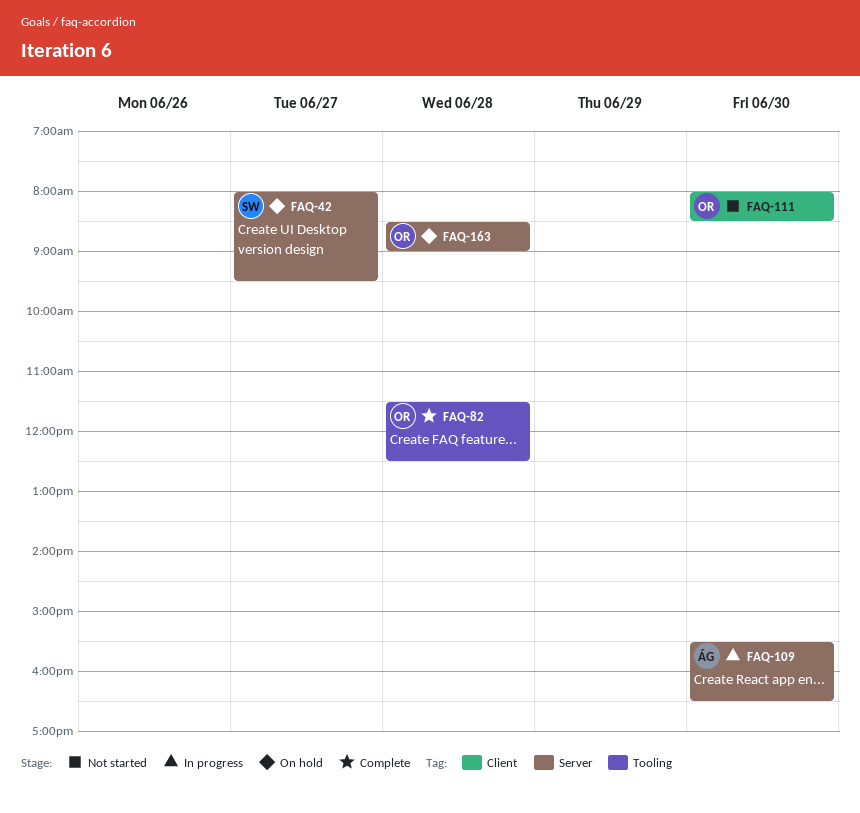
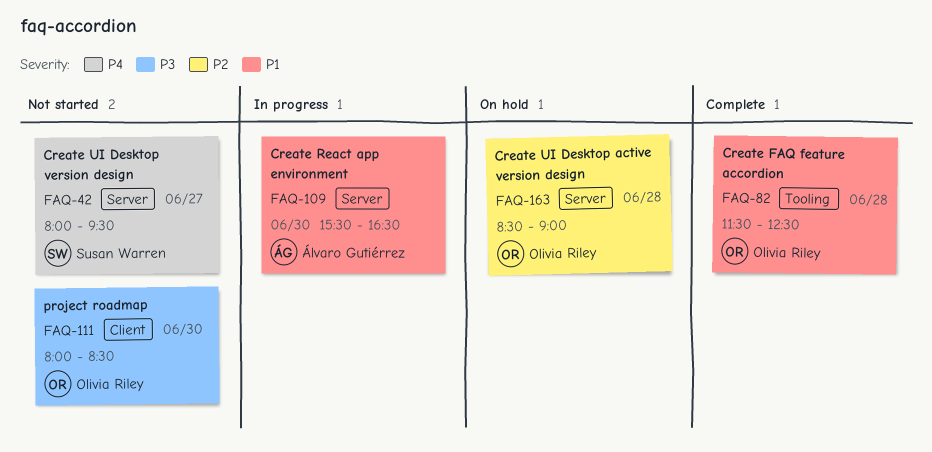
FAQ-42, status: On hold -> Not started

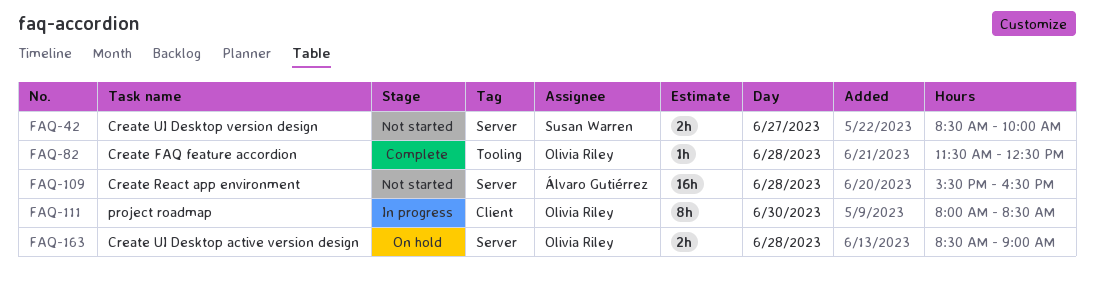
FAQ-42, begins: 08:00 -> 08:30
FAQ-42, ends: 09:30 -> 10:00
FAQ-109, status: In progress -> Not started
FAQ-109, day: Jun 30 -> Jun 28
FAQ-111, status: Not started -> In progress

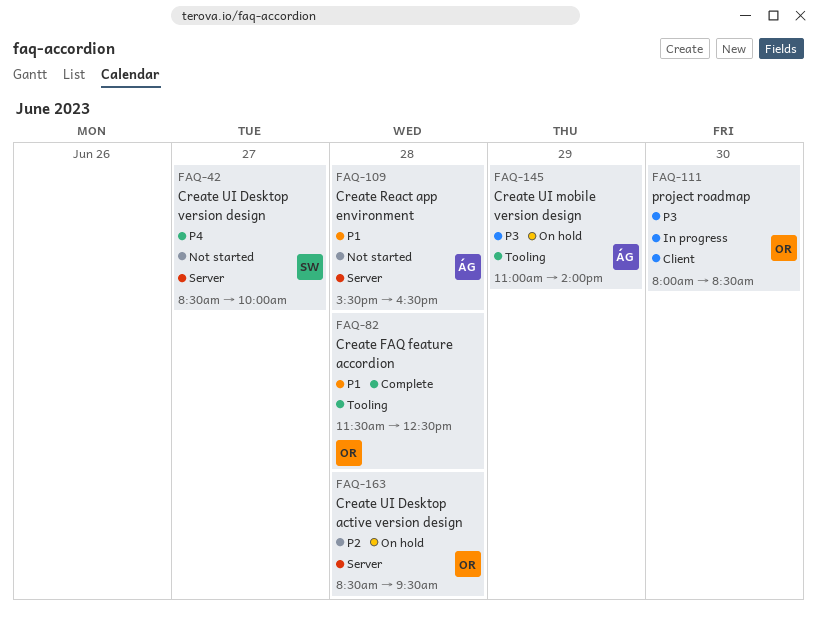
FAQ-145: none -> present
FAQ-163, ends: 09:00 -> 09:30

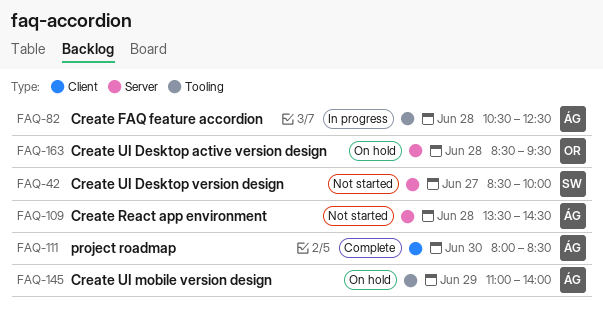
FAQ-82, status: Complete -> In progress
FAQ-82, owner: OR -> ÁG
FAQ-82, begins: 11:30 -> 10:30
FAQ-109, begins: 15:30 -> 13:30
FAQ-109, ends: 16:30 -> 14:30
FAQ-111, status: In progress -> Complete
FAQ-111, owner: OR -> ÁG

